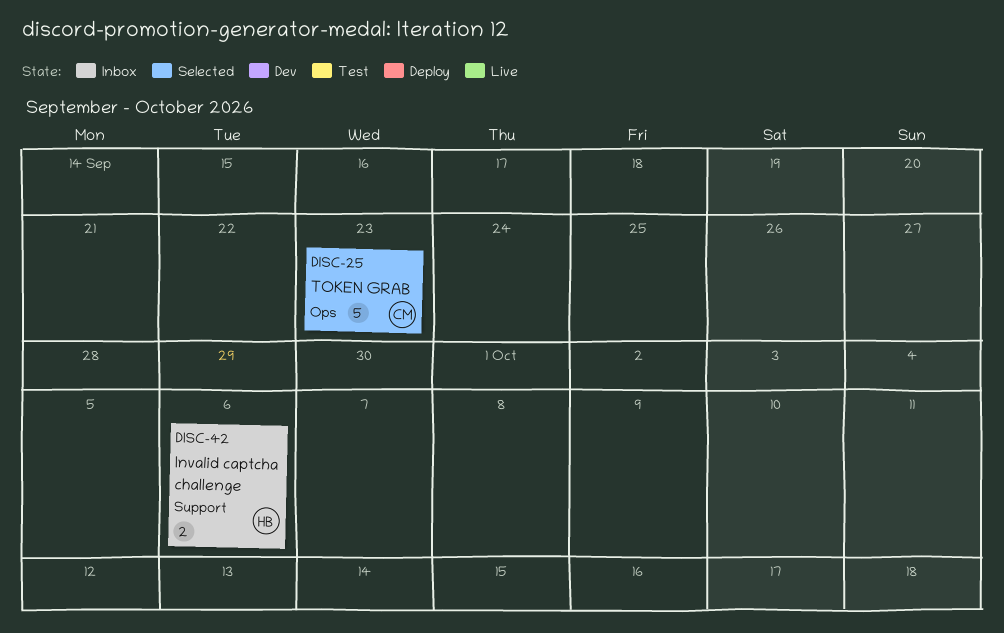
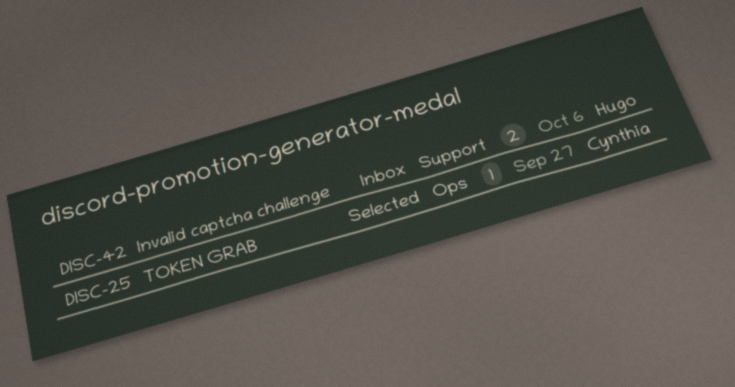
DISC-25, estimate: 5 -> 1
DISC-25, due: Sep 23 -> Sep 27

